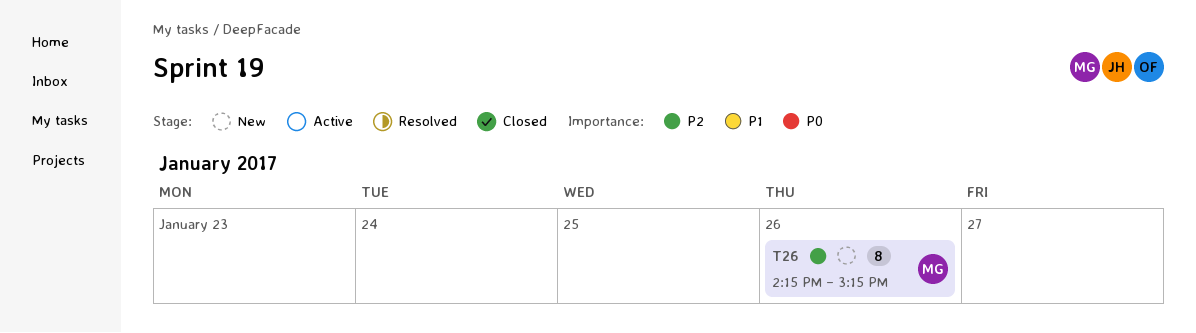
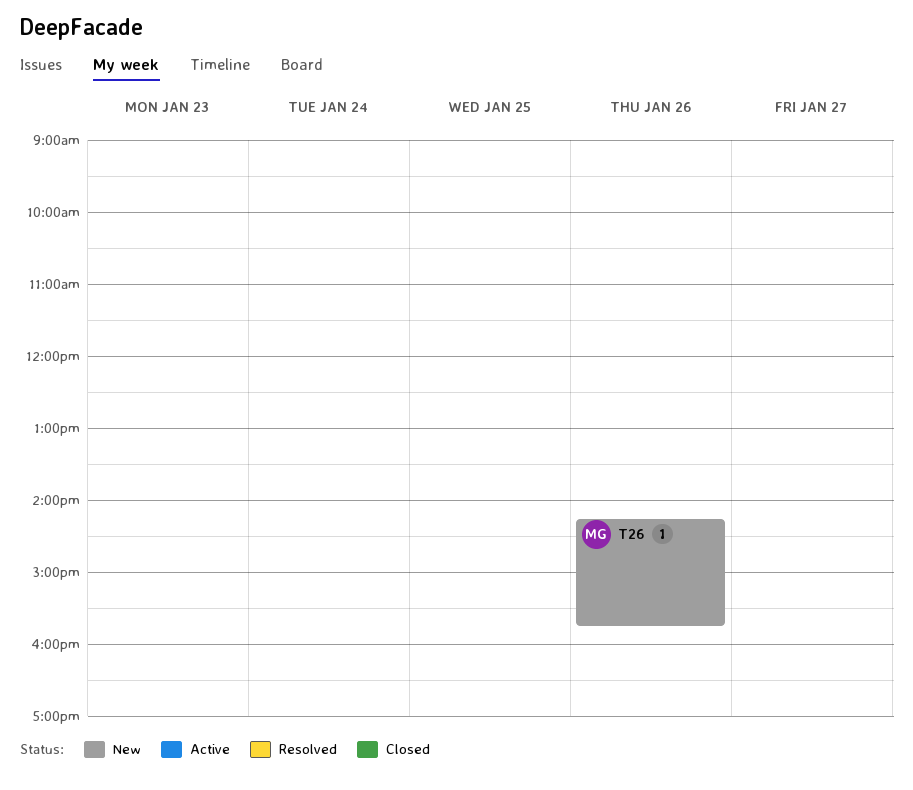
T26, estimate: 8 -> 1
T26, ends: 15:15 -> 15:45

